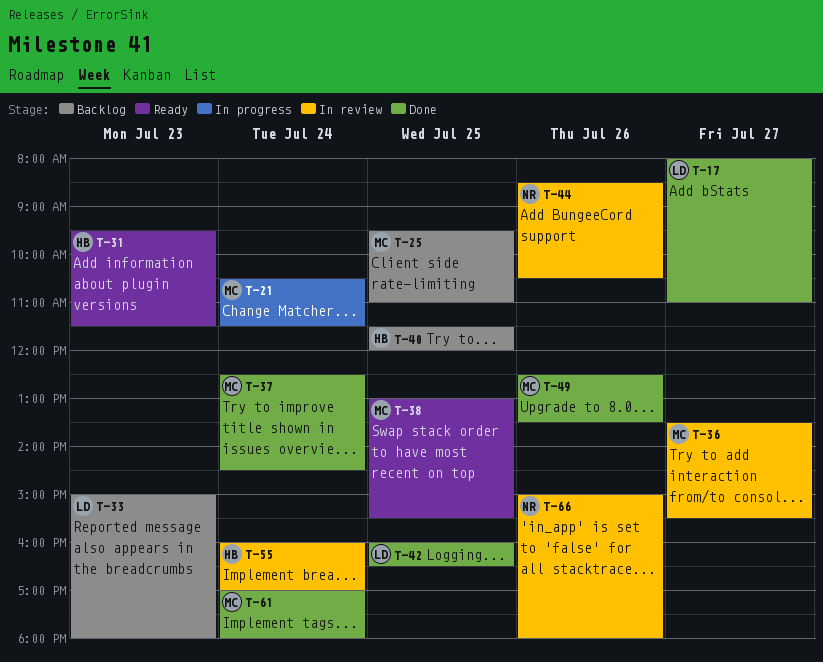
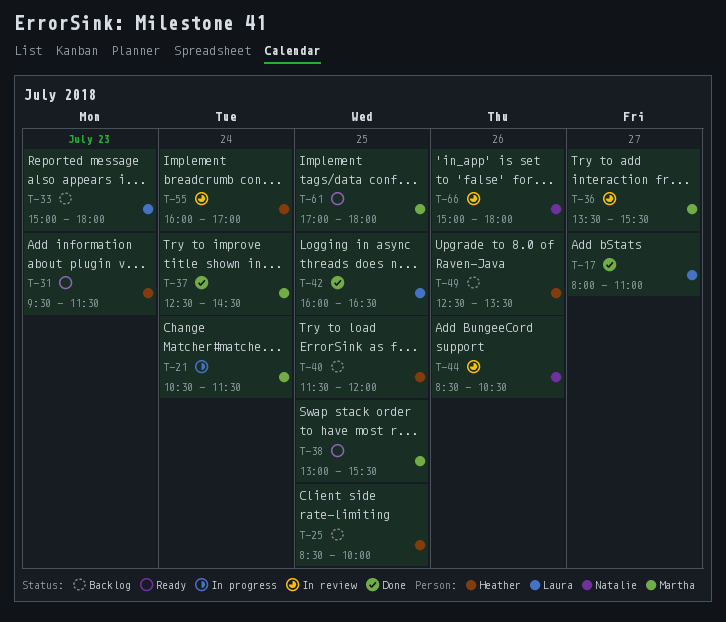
T-25, owner: Martha -> Heather
T-25, begins: 09:30 -> 08:30
T-25, ends: 11:00 -> 10:00
T-49, status: Done -> Backlog
T-49, owner: Martha -> Heather
T-61, status: Done -> Ready
T-61, day: Jul 24 -> Jul 25

